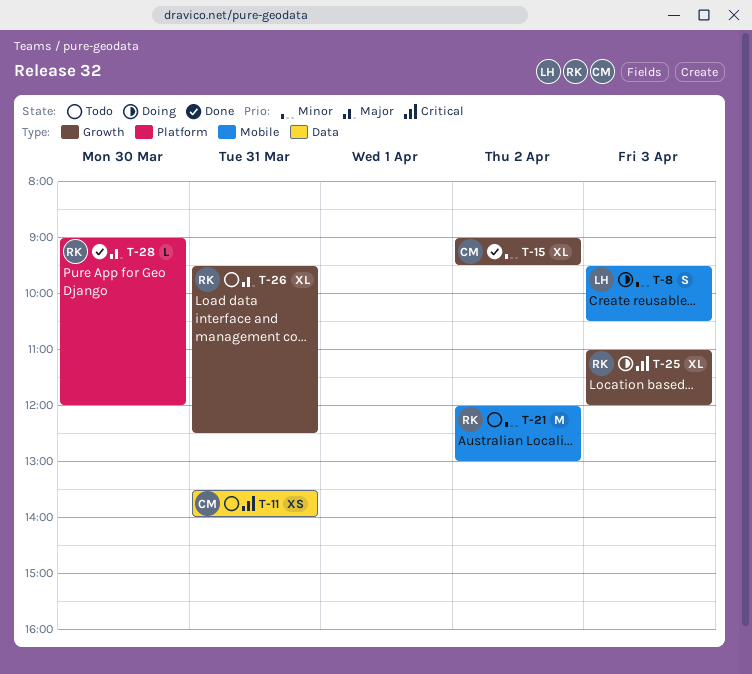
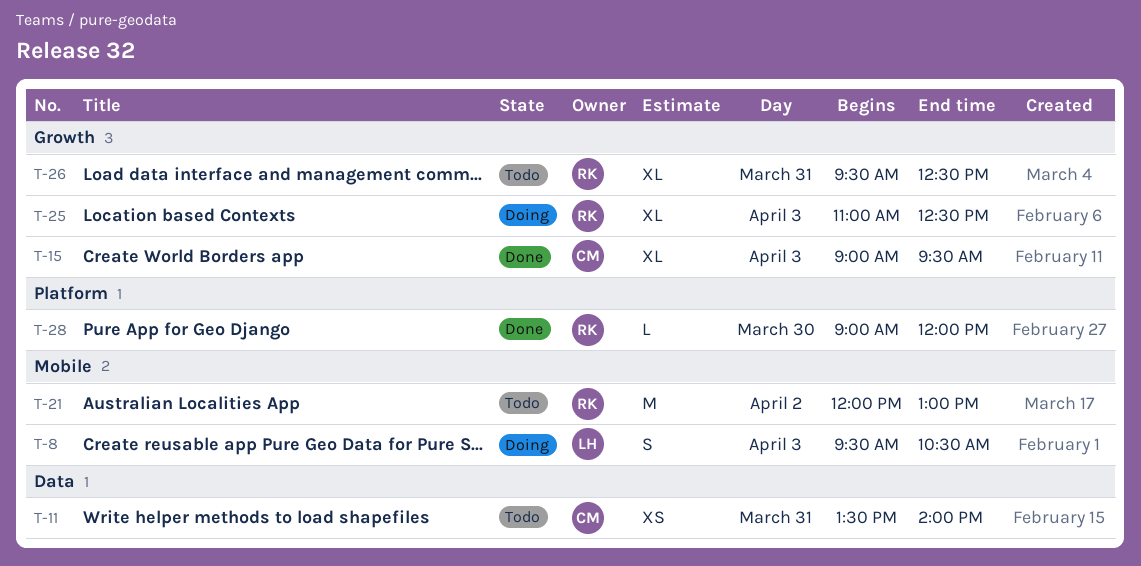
T-15, day: Apr 2 -> Apr 3
T-25, ends: 12:00 -> 12:30

